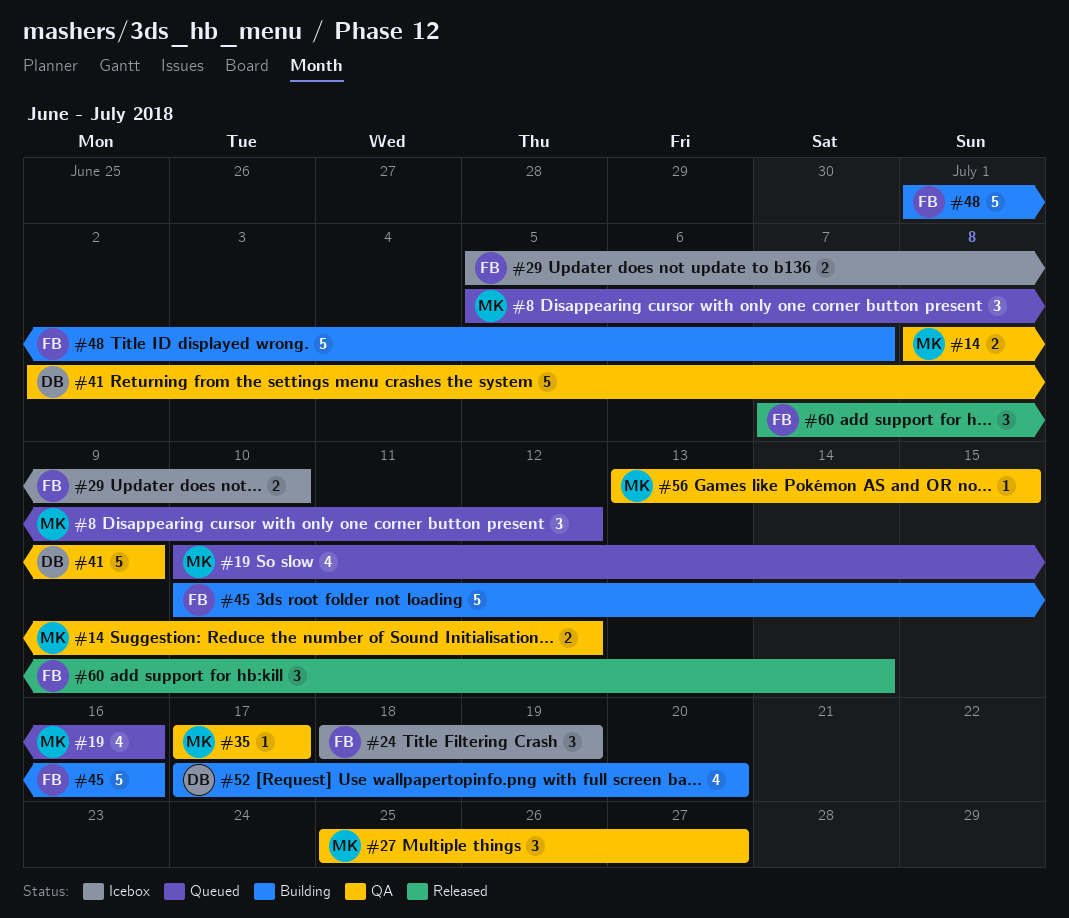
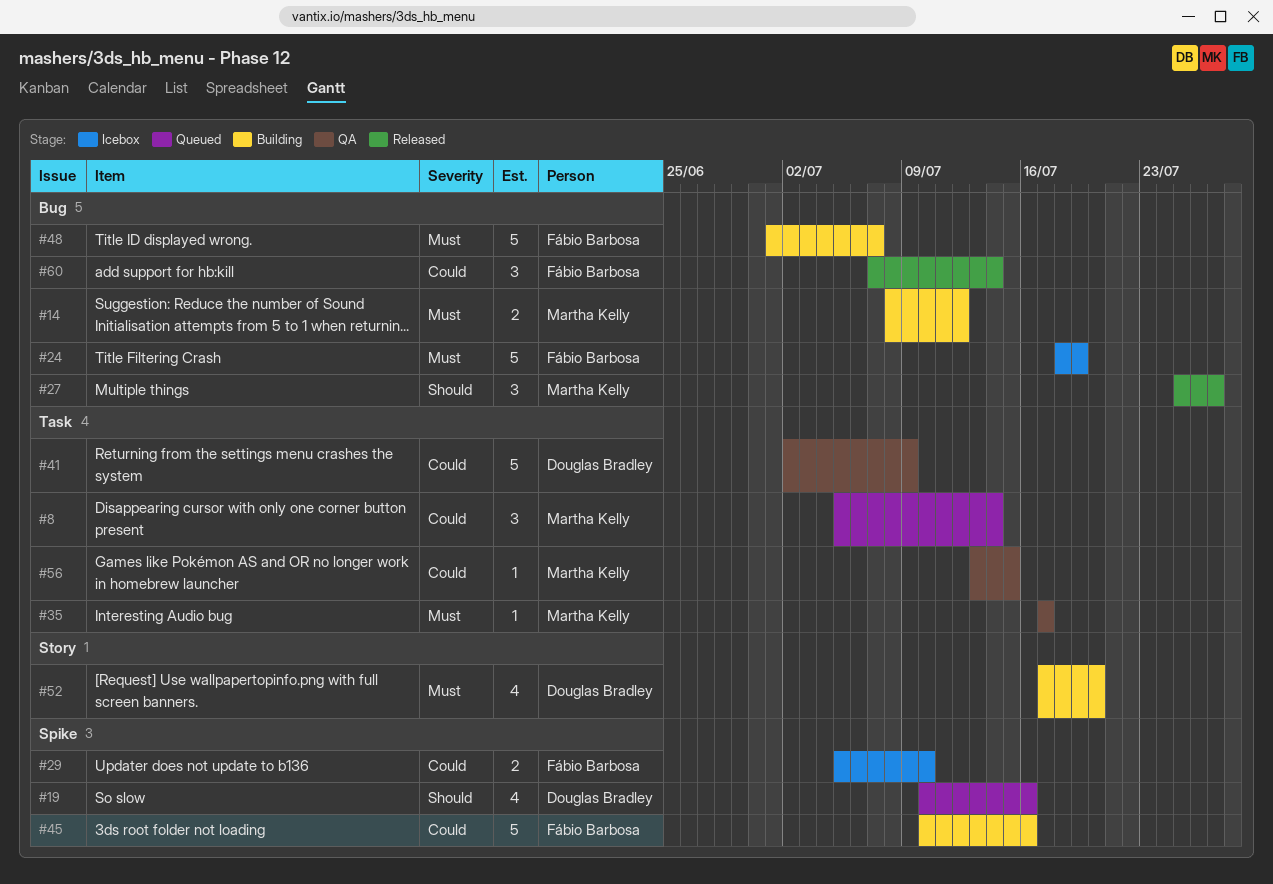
#8, due: Jul 12 -> Jul 14
#14, status: QA -> Building
#19, owner: Martha Kelly -> Douglas Bradley
#24, estimate: 3 -> 5
#27, status: QA -> Released

